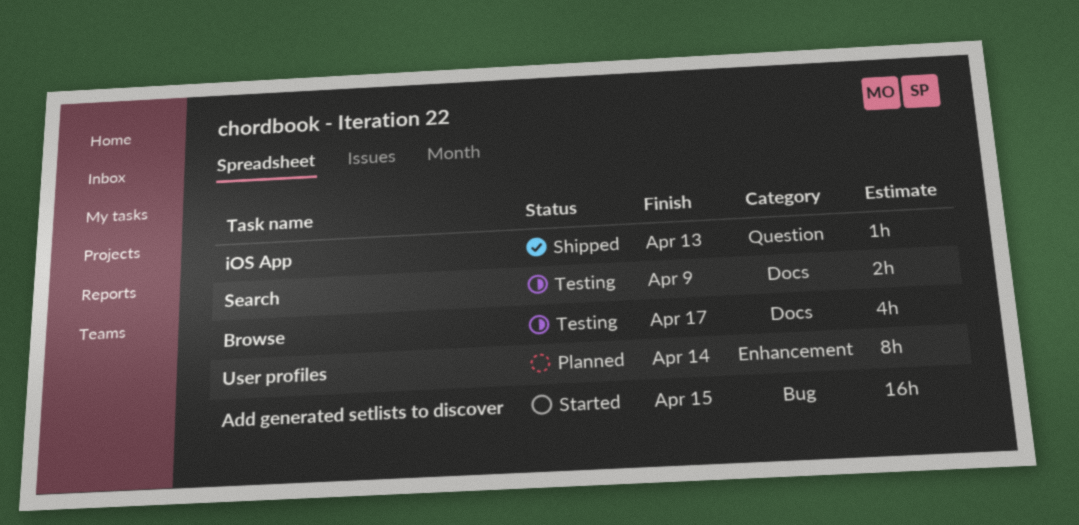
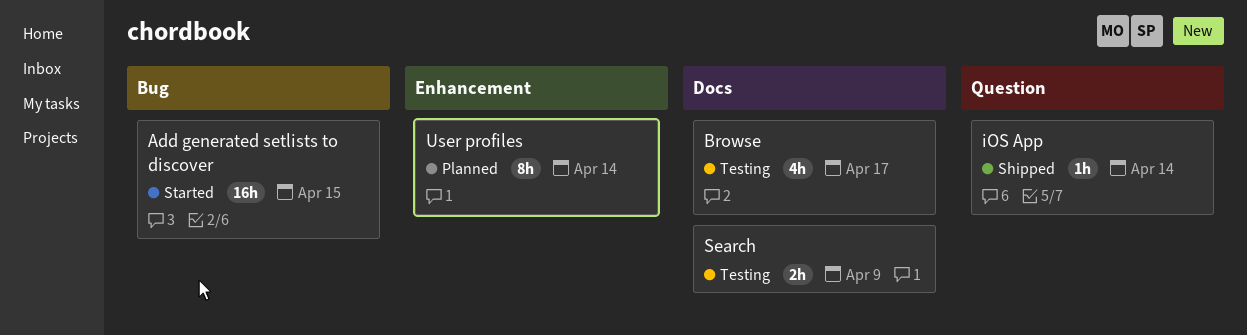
iOS App, due: Apr 13 -> Apr 14

